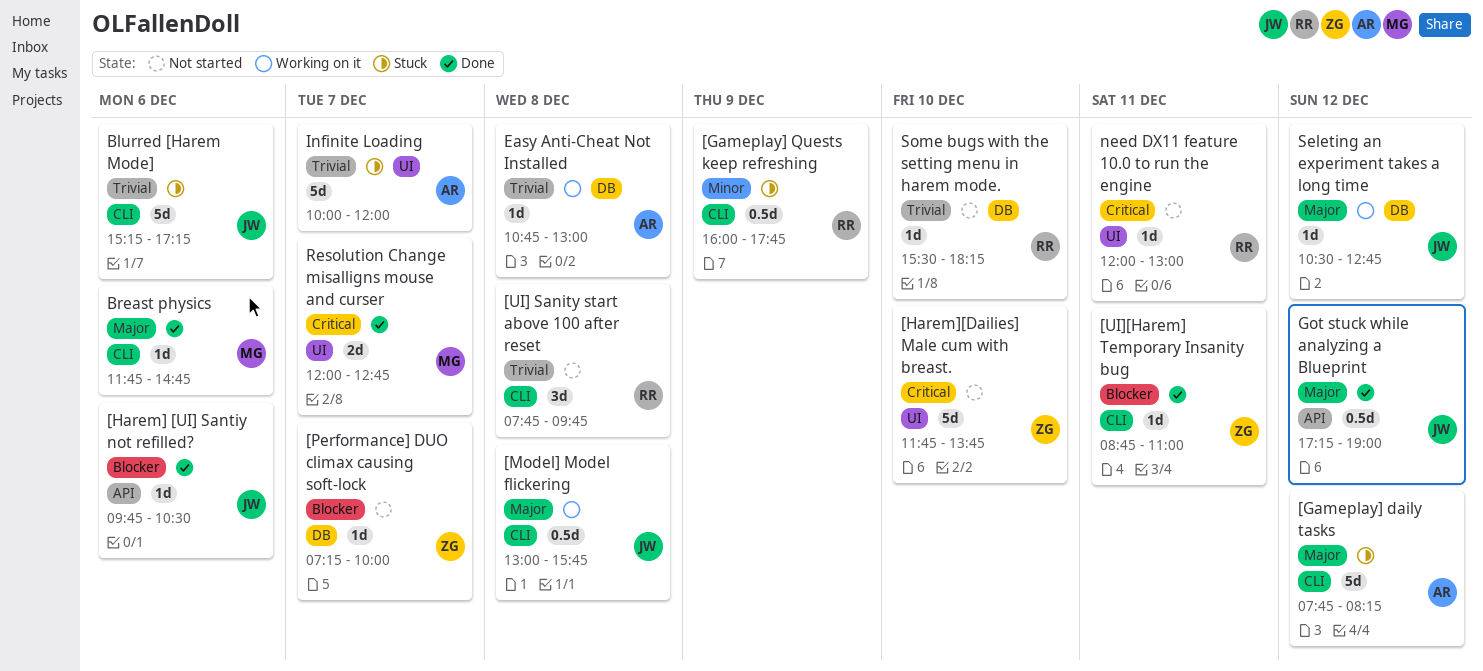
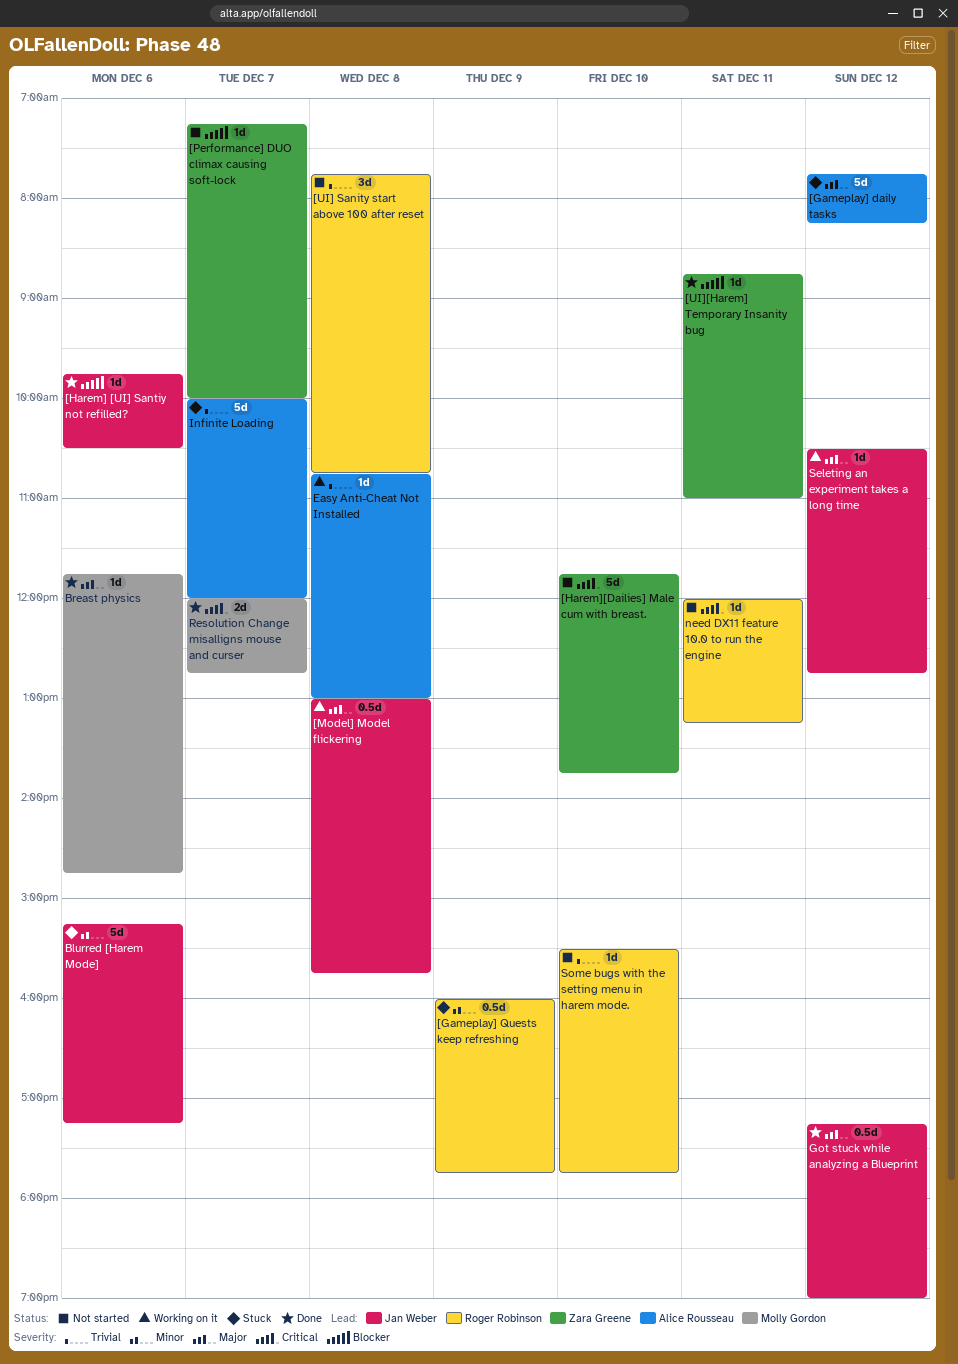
[UI] Sanity start above 100 after reset, ends: 09:45 -> 10:45
Blurred [Harem Mode], priority: Trivial -> Minor
need DX11 feature 10.0 to run the engine, ends: 13:00 -> 13:15
Some bugs with the setting menu in harem mode., ends: 18:15 -> 17:45

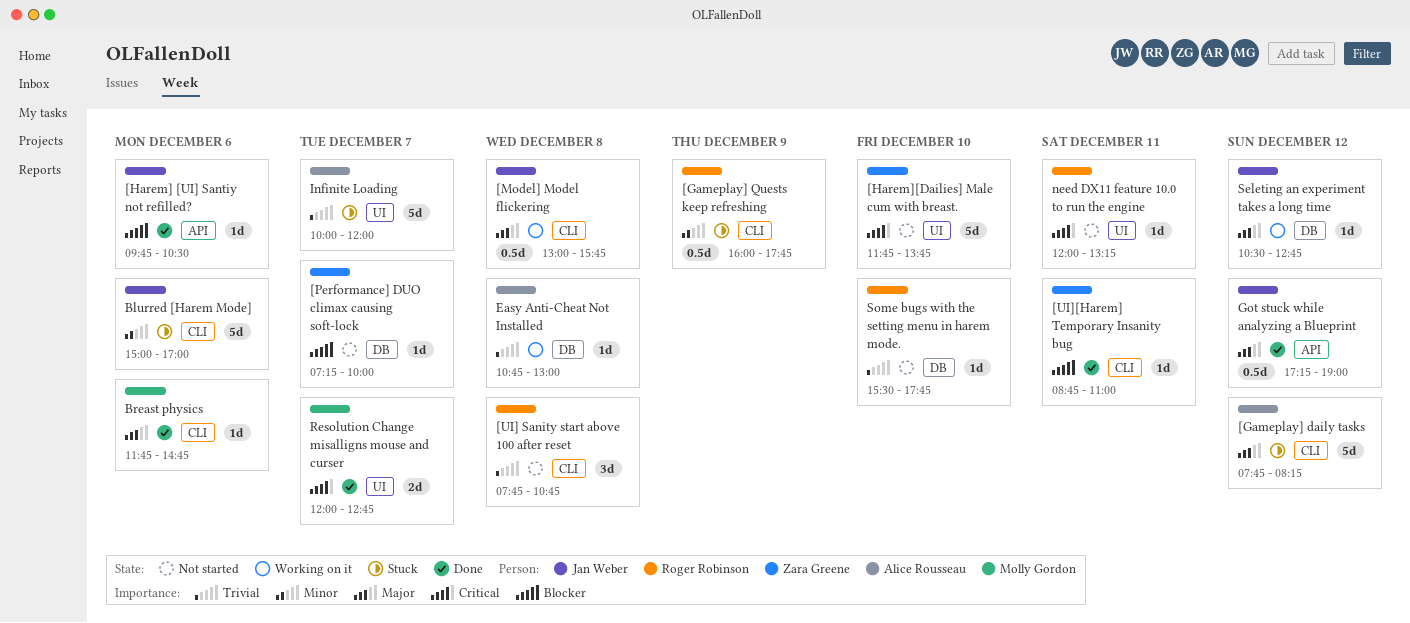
Blurred [Harem Mode], begins: 15:15 -> 15:00
Blurred [Harem Mode], ends: 17:15 -> 17:00

